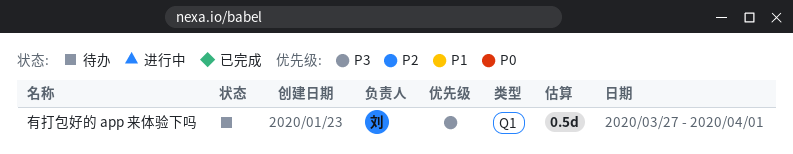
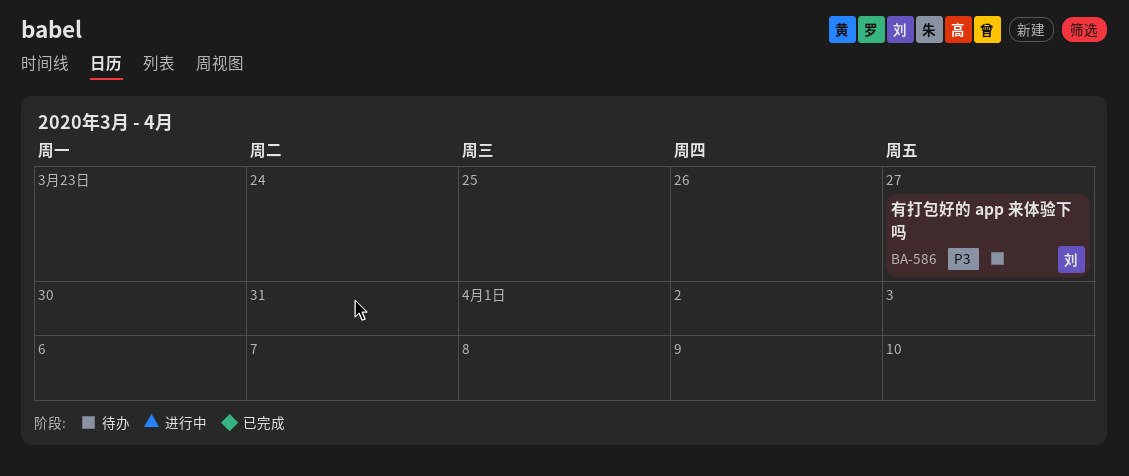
有打包好的 app 来体验下吗, due: Apr 1 -> Mar 27

